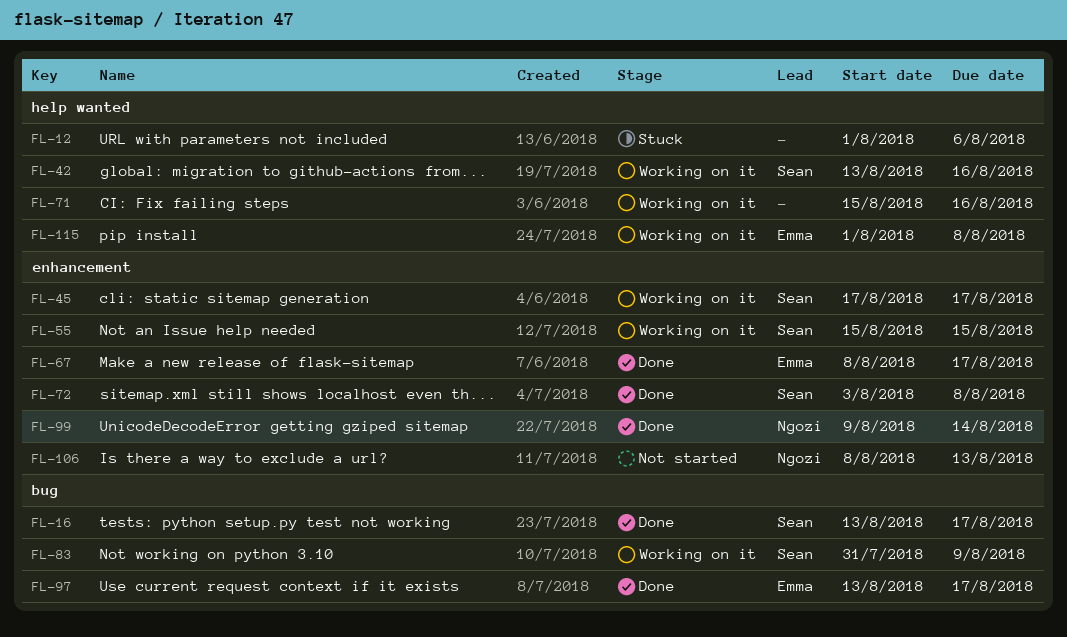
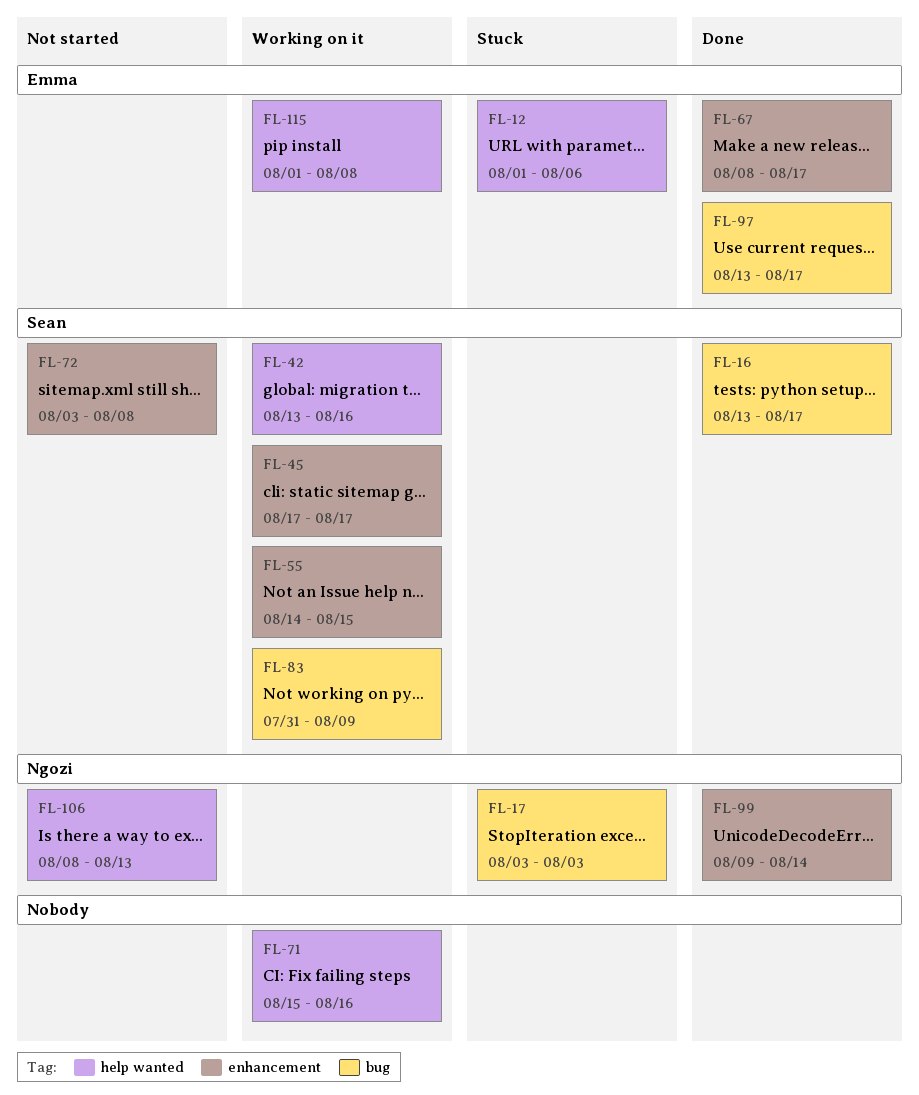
FL-12, owner: none -> Emma
FL-17: none -> present
FL-55, start: Aug 15 -> Aug 14
FL-72, status: Done -> Not started
FL-106, label: enhancement -> help wanted

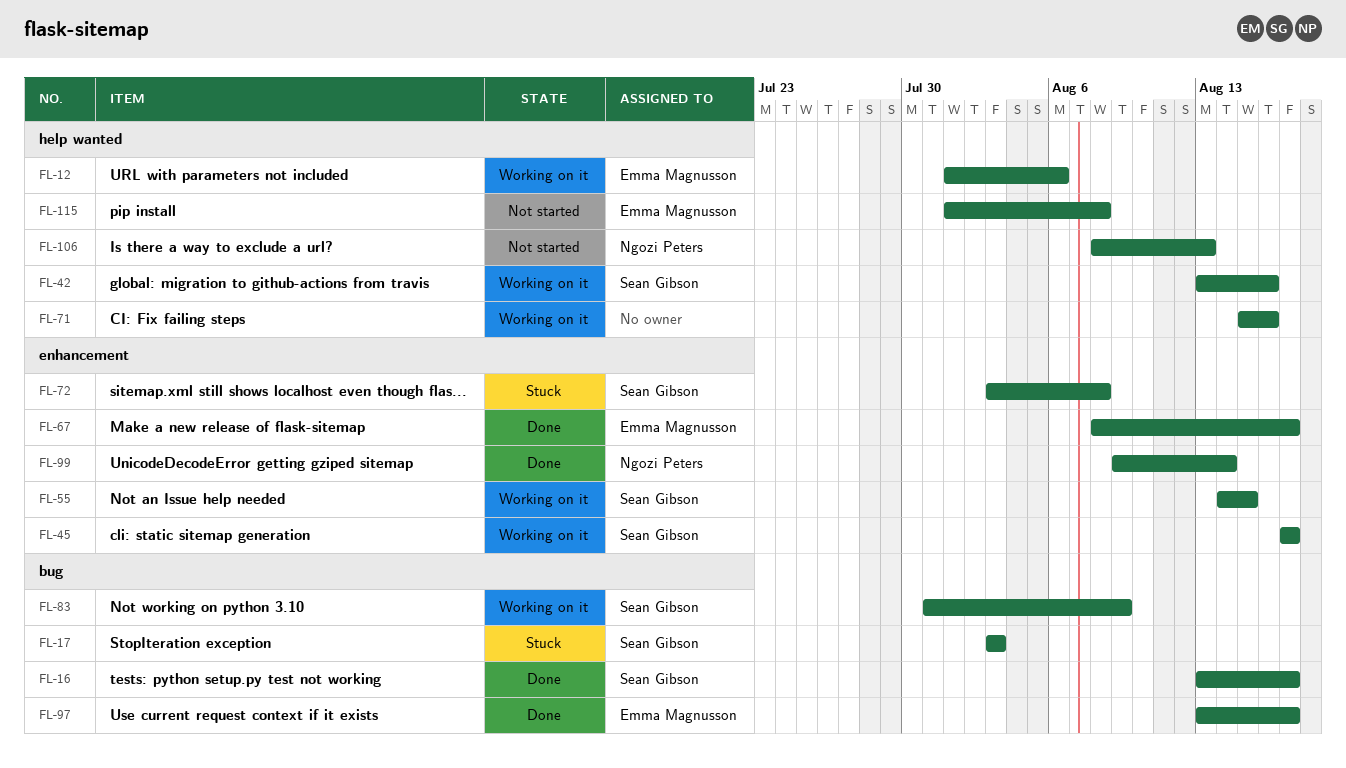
FL-12, status: Stuck -> Working on it
FL-17, owner: Ngozi Peters -> Sean Gibson
FL-72, status: Not started -> Stuck
FL-115, status: Working on it -> Not started

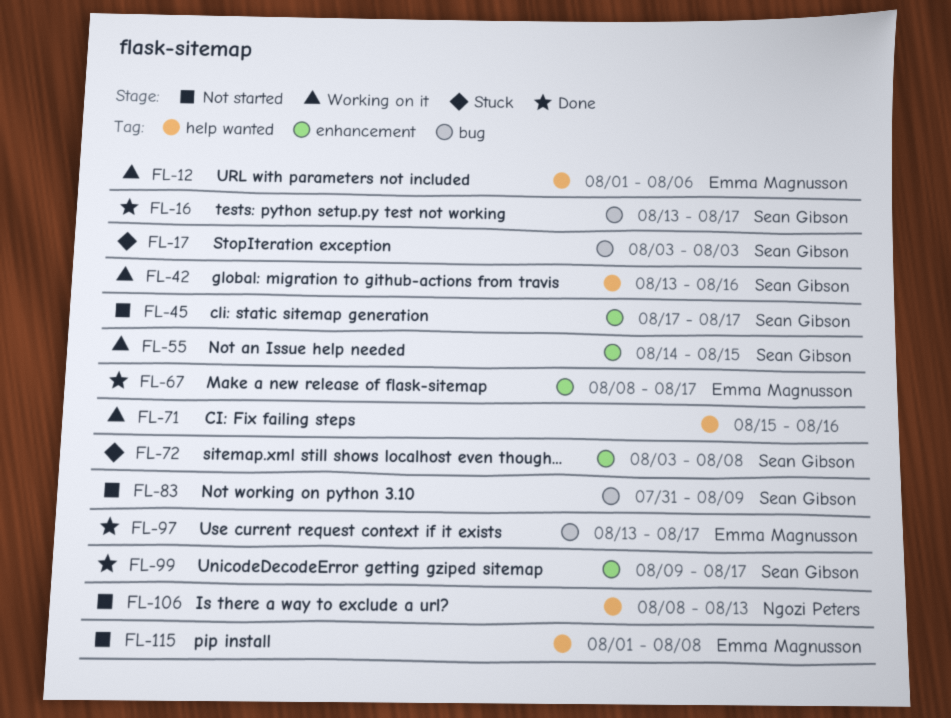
FL-45, status: Working on it -> Not started
FL-83, status: Working on it -> Not started
FL-99, owner: Ngozi Peters -> Sean Gibson
FL-99, due: Aug 14 -> Aug 17

